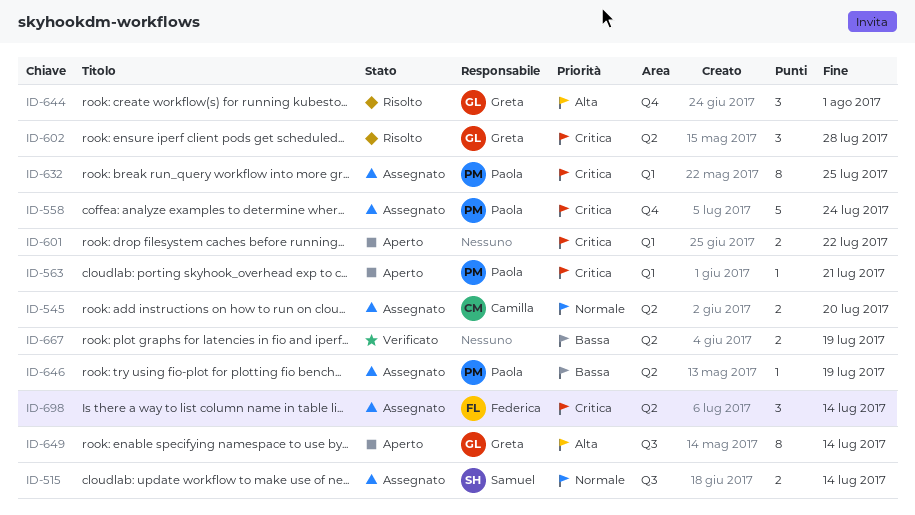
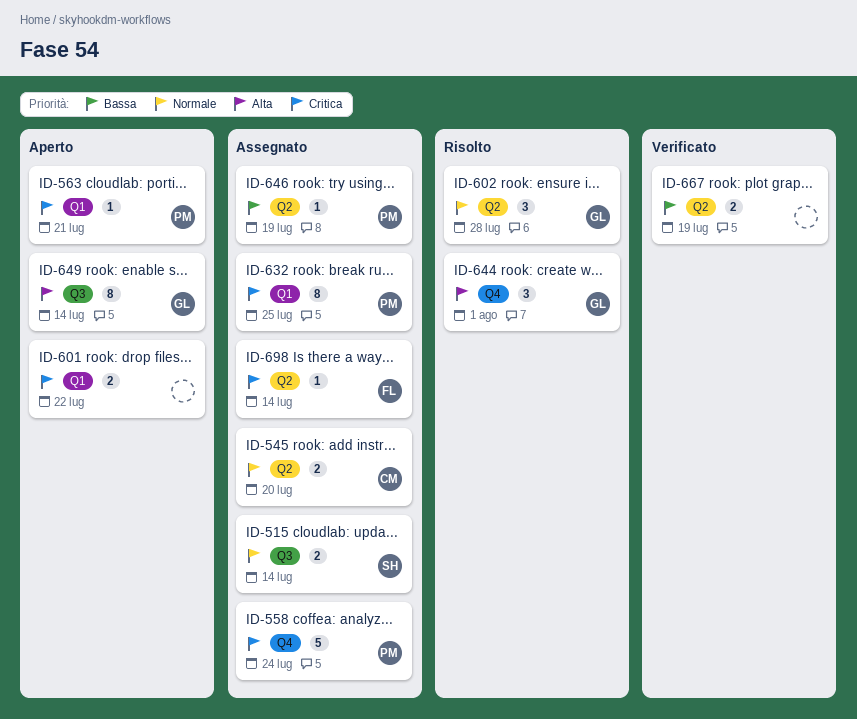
ID-602, priority: Critica -> Normale
ID-698, estimate: 3 -> 1

